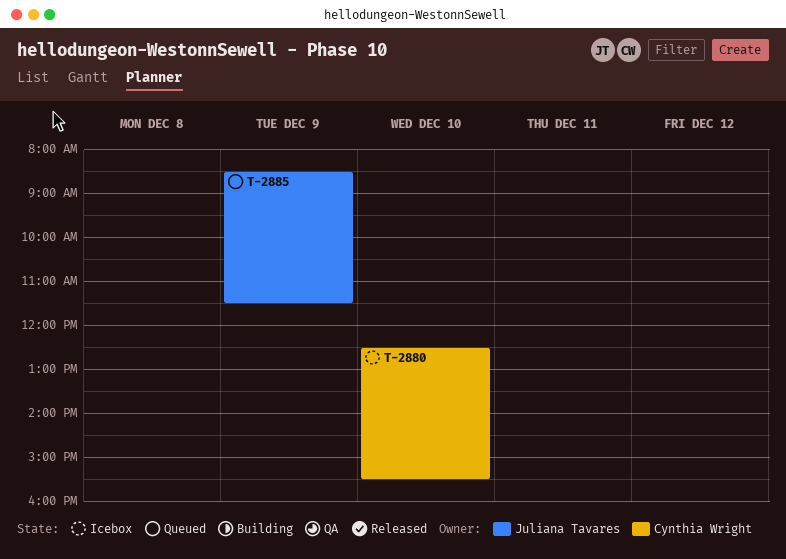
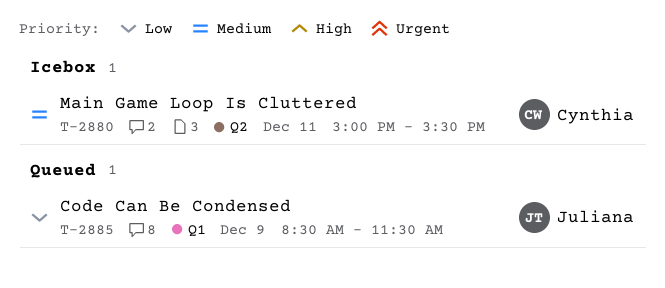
T-2880, day: Dec 10 -> Dec 11
T-2880, begins: 12:30 -> 15:00

